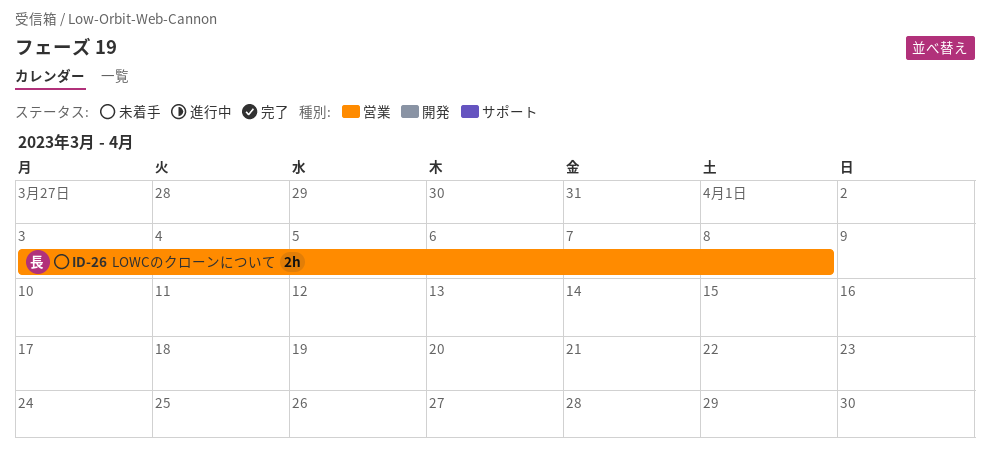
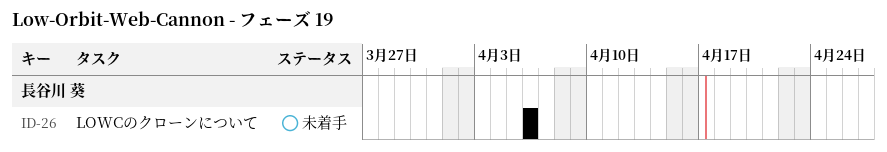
ID-26, start: Apr 3 -> Apr 6
ID-26, due: Apr 8 -> Apr 6

